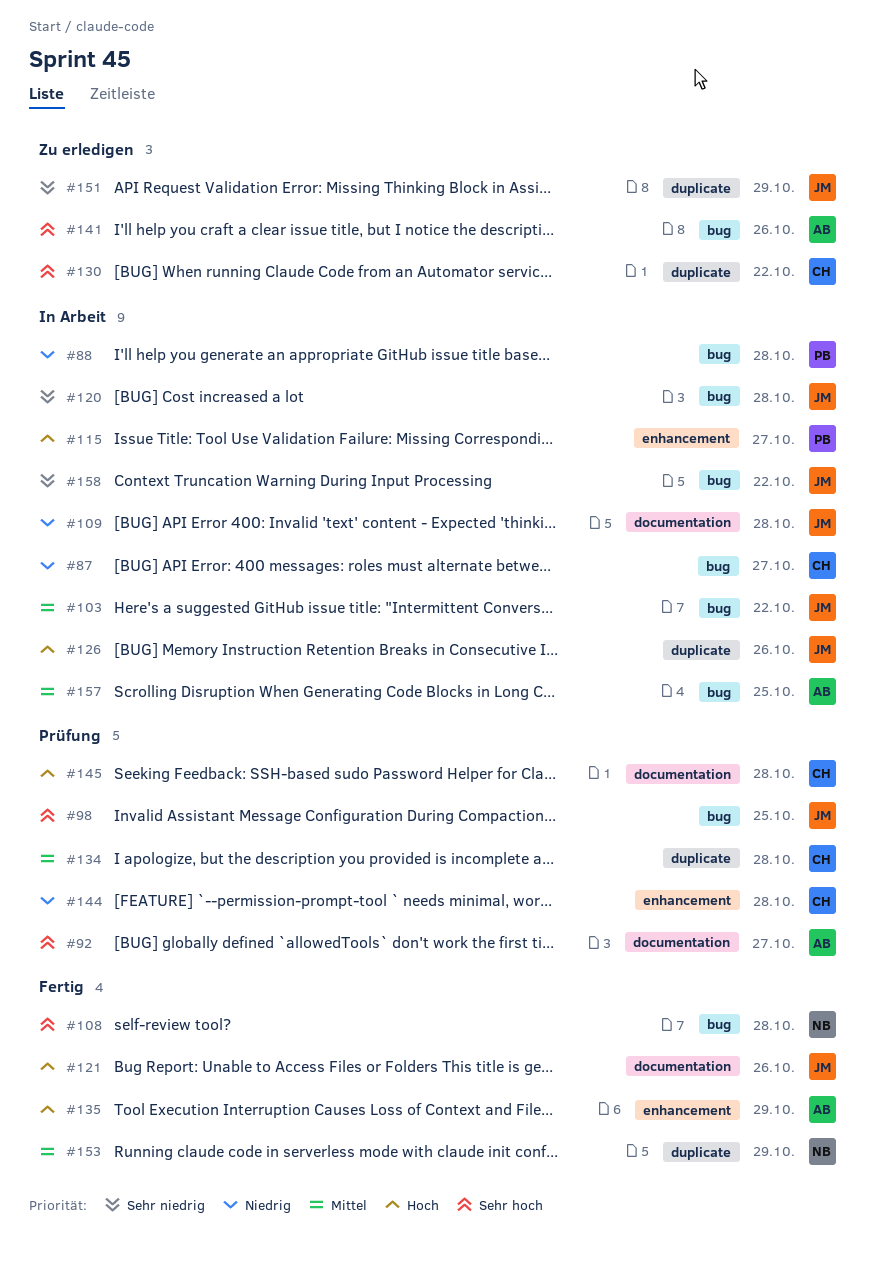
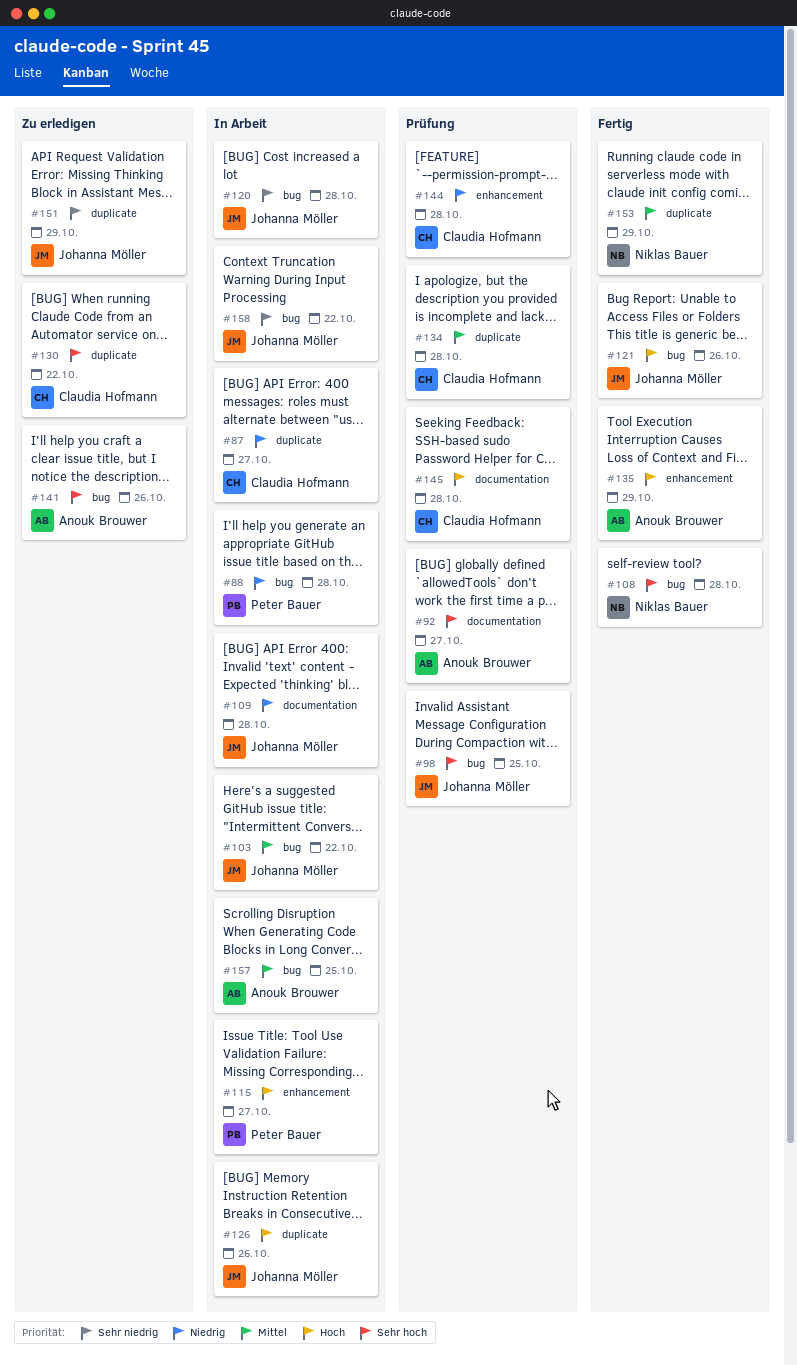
#87, label: bug -> duplicate
#121, label: documentation -> bug

